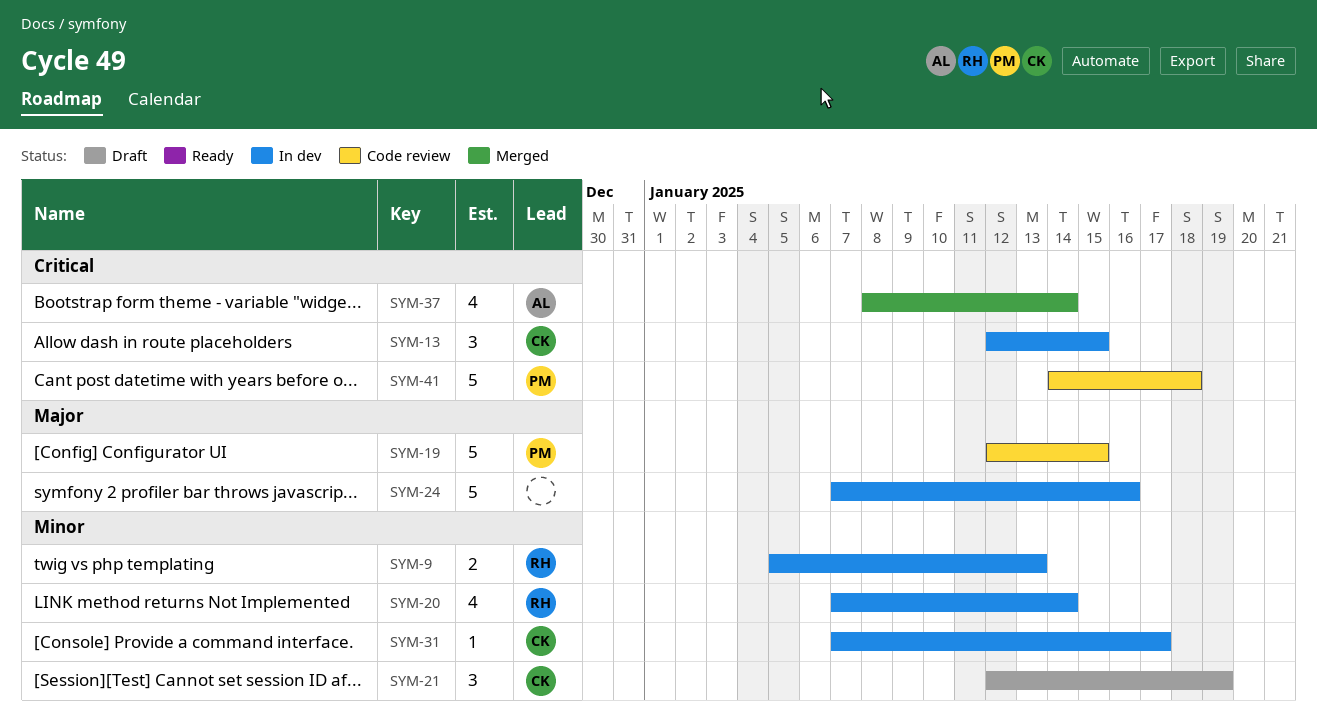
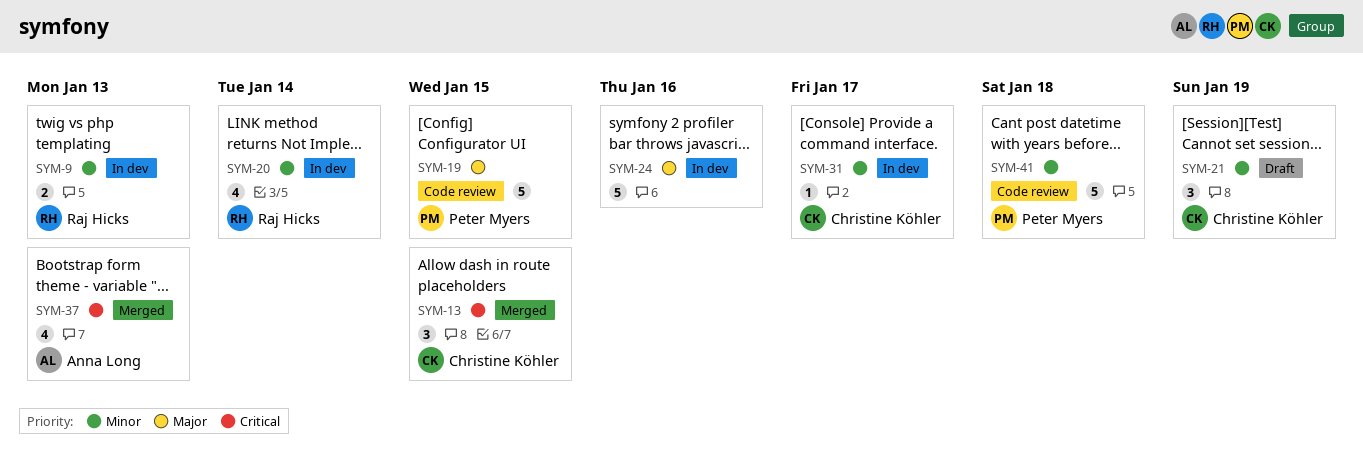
SYM-13, status: In dev -> Merged
SYM-37, due: Jan 14 -> Jan 13
SYM-41, priority: Critical -> Minor

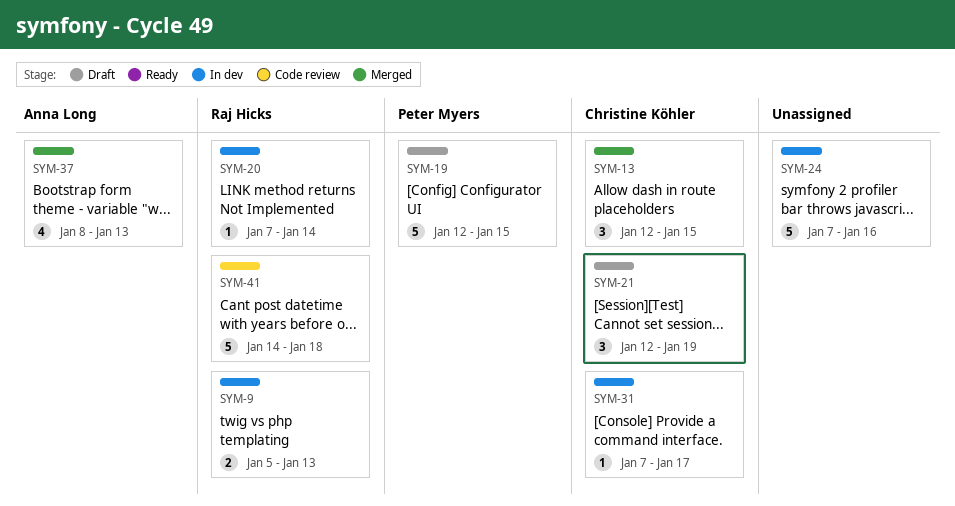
SYM-19, status: Code review -> Draft
SYM-20, estimate: 4 -> 1
SYM-41, owner: Peter Myers -> Raj Hicks

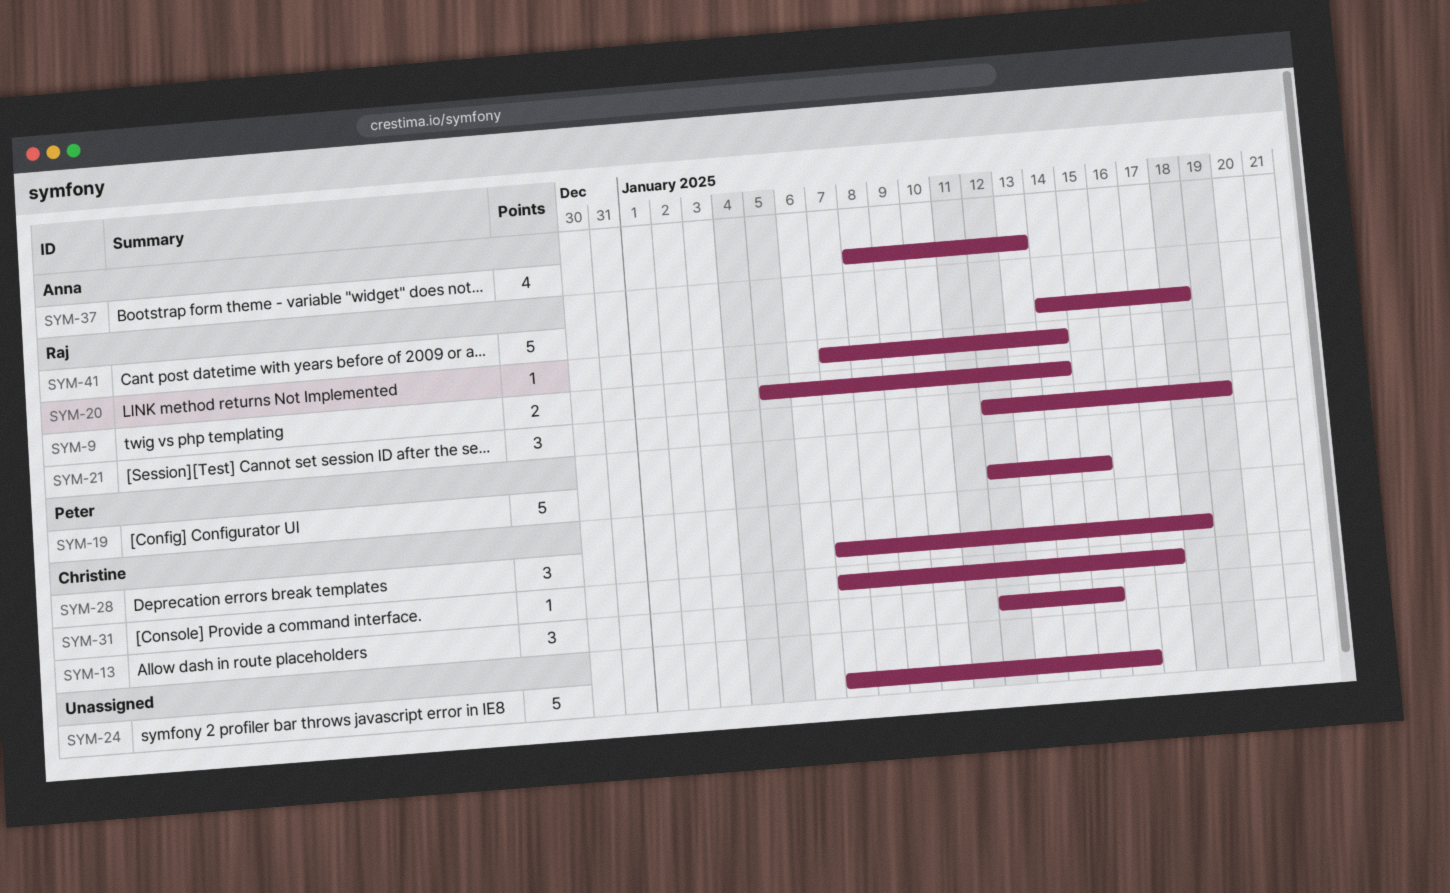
SYM-9, due: Jan 13 -> Jan 14
SYM-21, owner: Christine Köhler -> Raj Hicks
SYM-28: none -> present

